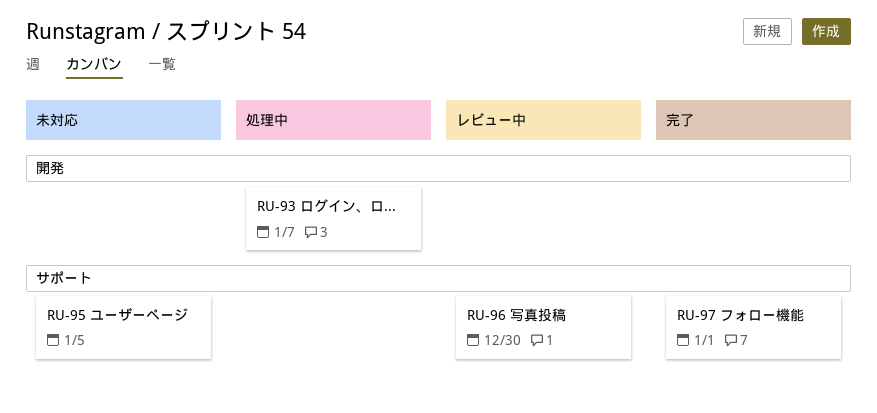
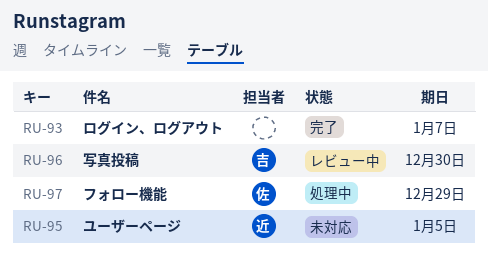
RU-93, status: 処理中 -> 完了
RU-97, status: 完了 -> 処理中
RU-97, due: Jan 1 -> Dec 29

